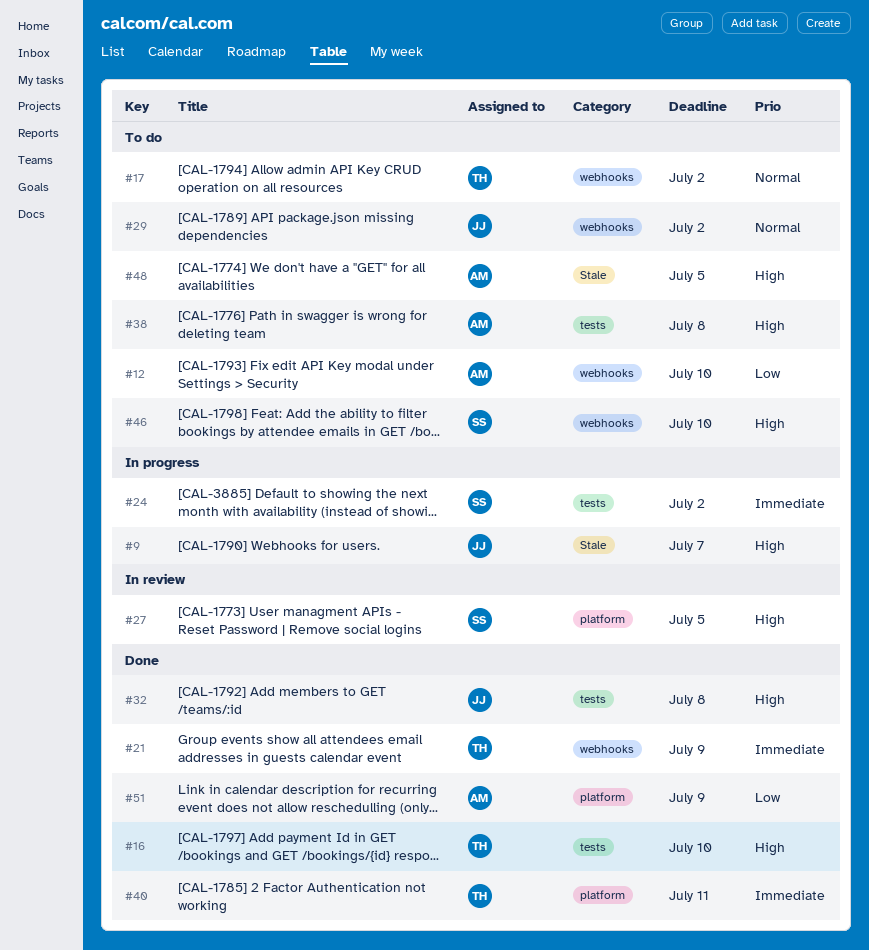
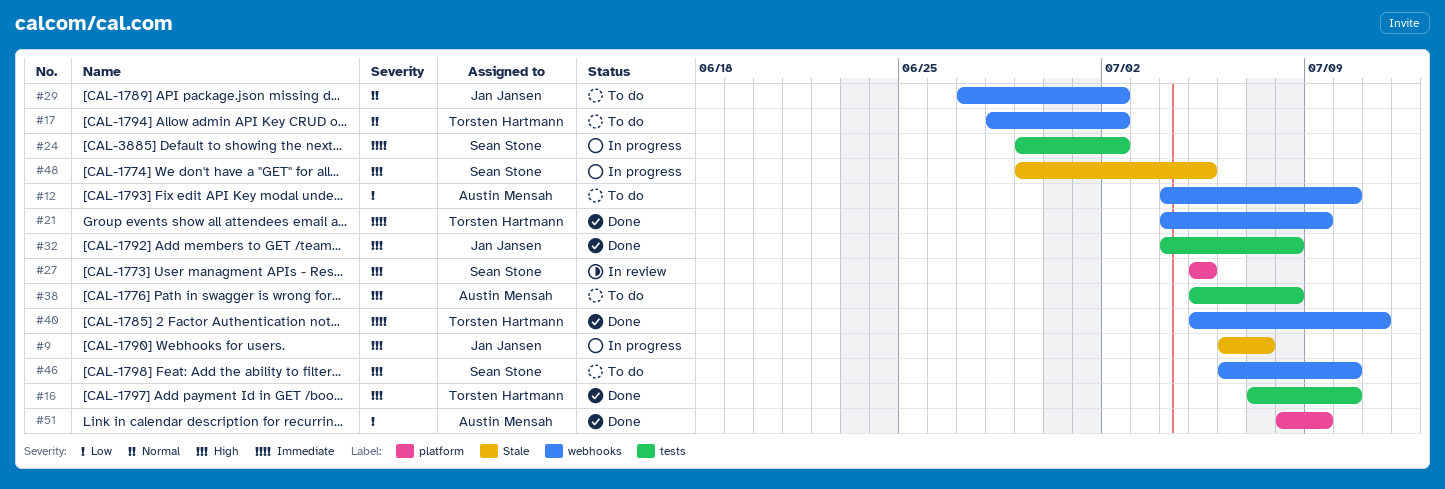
#40, label: platform -> webhooks
#48, status: To do -> In progress
#48, owner: Austin Mensah -> Sean Stone

